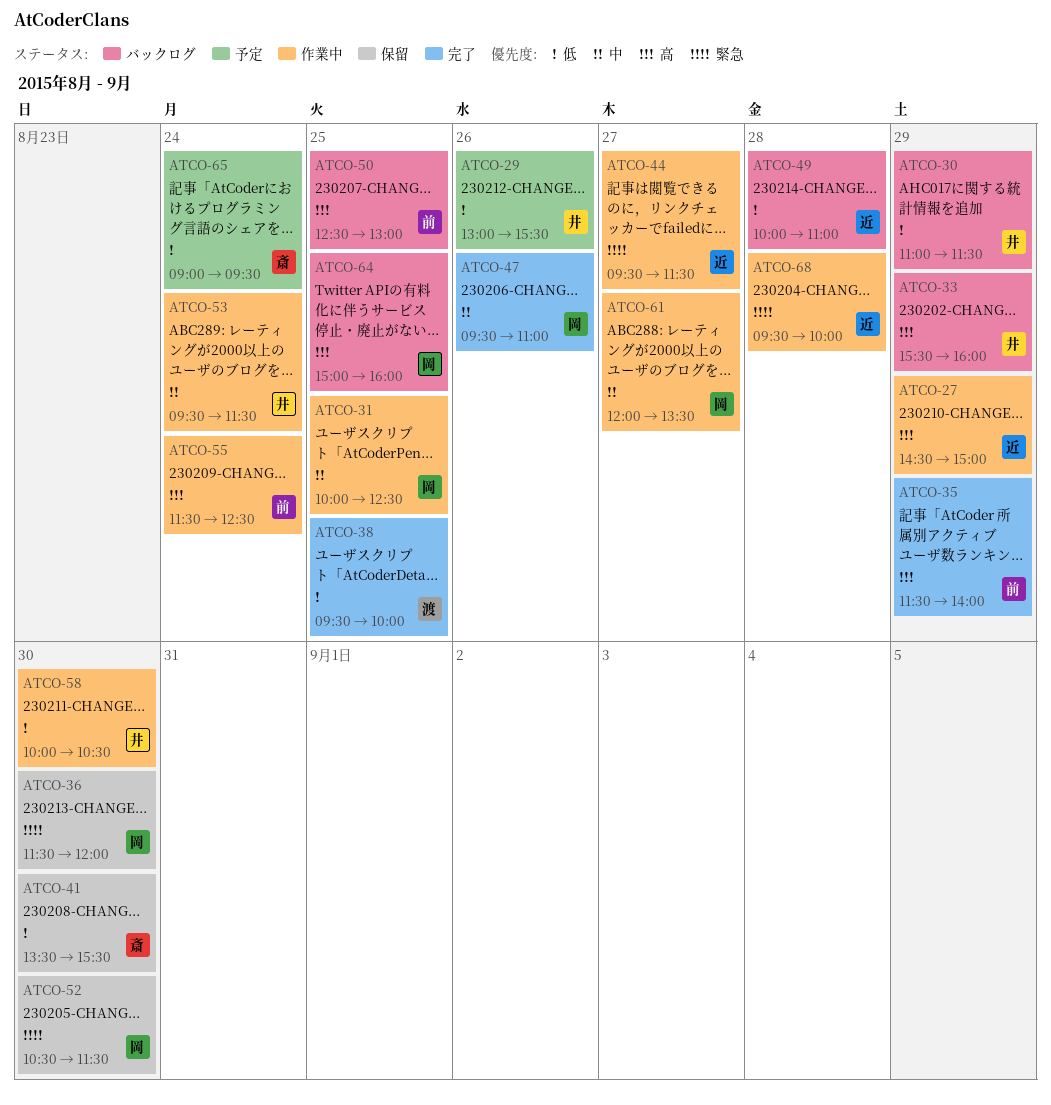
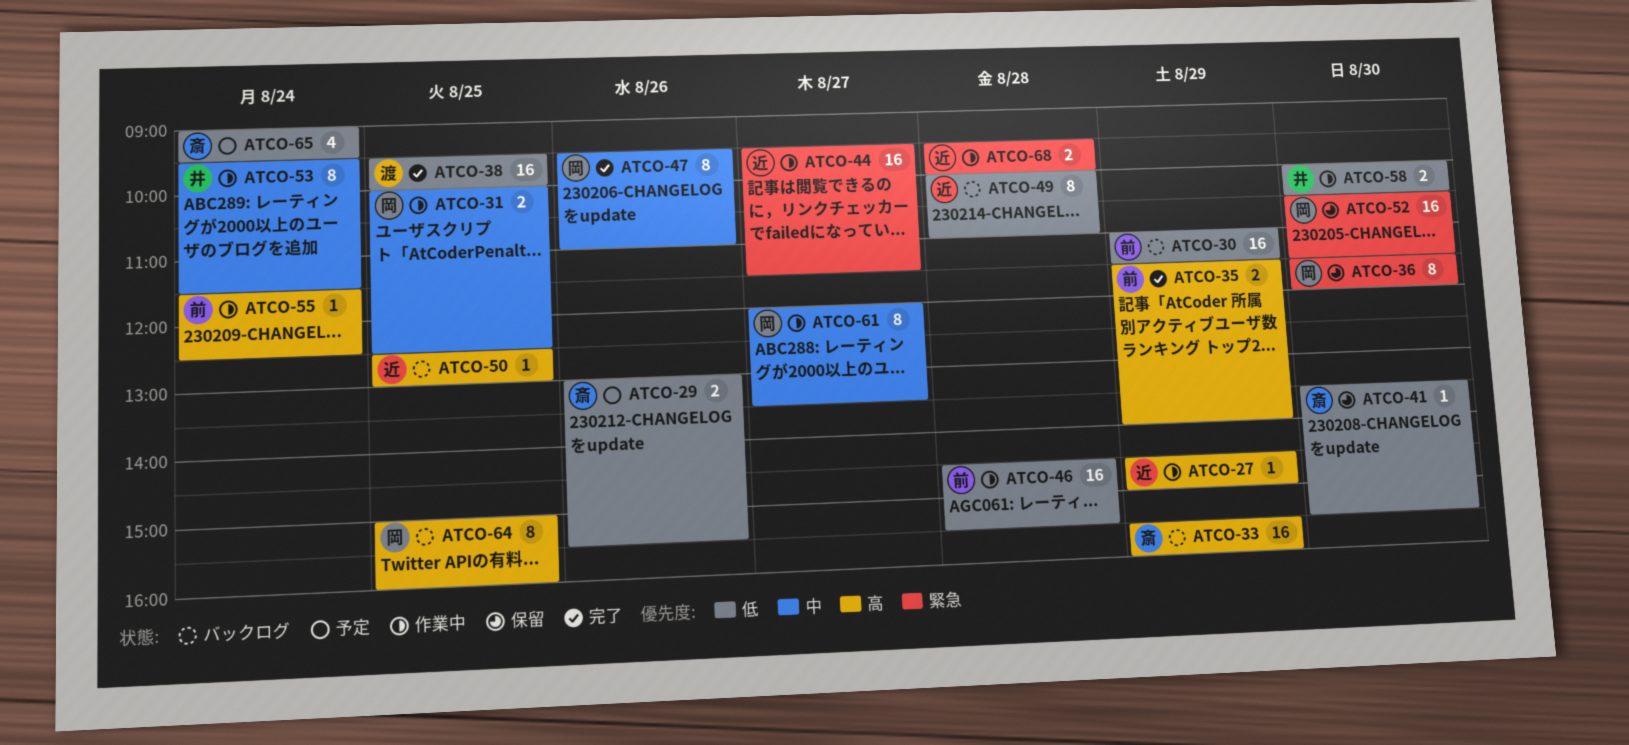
ATCO-29, owner: 井 -> 斎
ATCO-30, owner: 井 -> 前
ATCO-33, owner: 井 -> 斎
ATCO-46: none -> present
ATCO-50, owner: 前 -> 近

